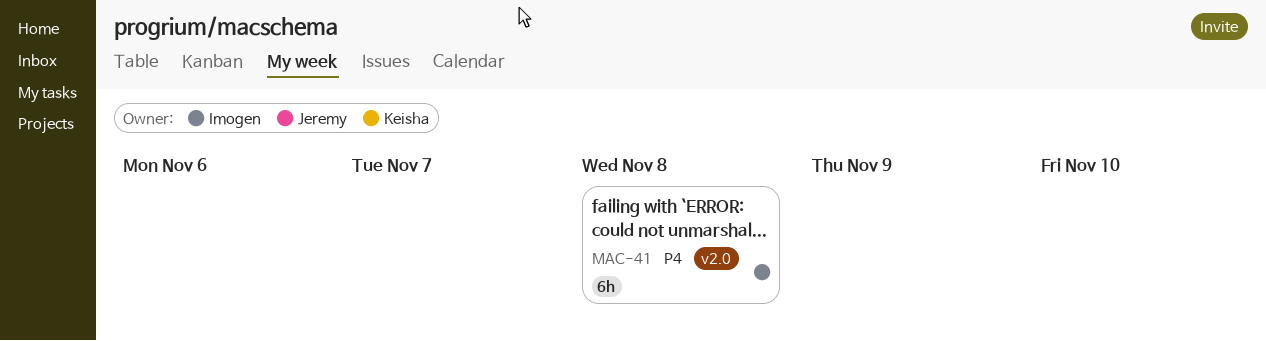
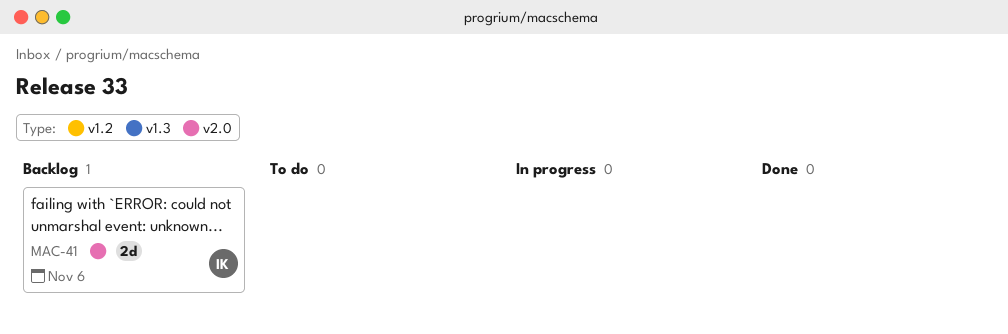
MAC-41, estimate: 6h -> 2d
MAC-41, due: Nov 8 -> Nov 6

